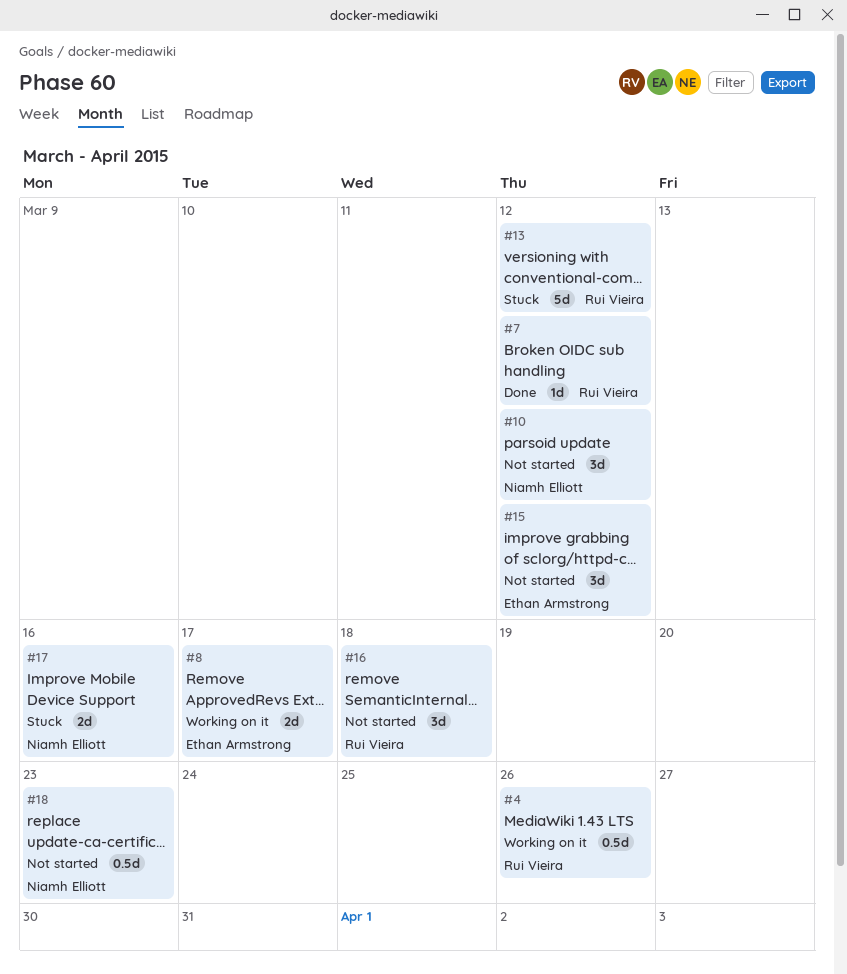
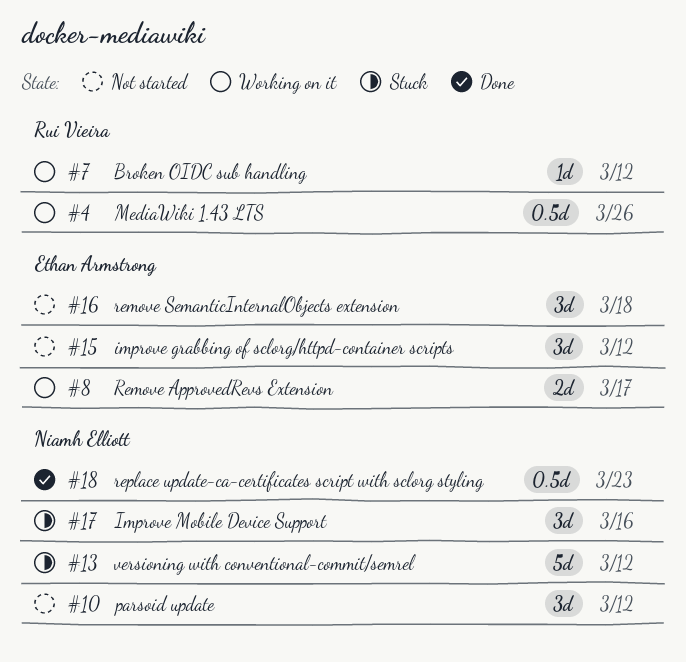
#7, status: Done -> Working on it
#13, owner: Rui Vieira -> Niamh Elliott
#16, owner: Rui Vieira -> Ethan Armstrong
#17, estimate: 2d -> 3d
#18, status: Not started -> Done

